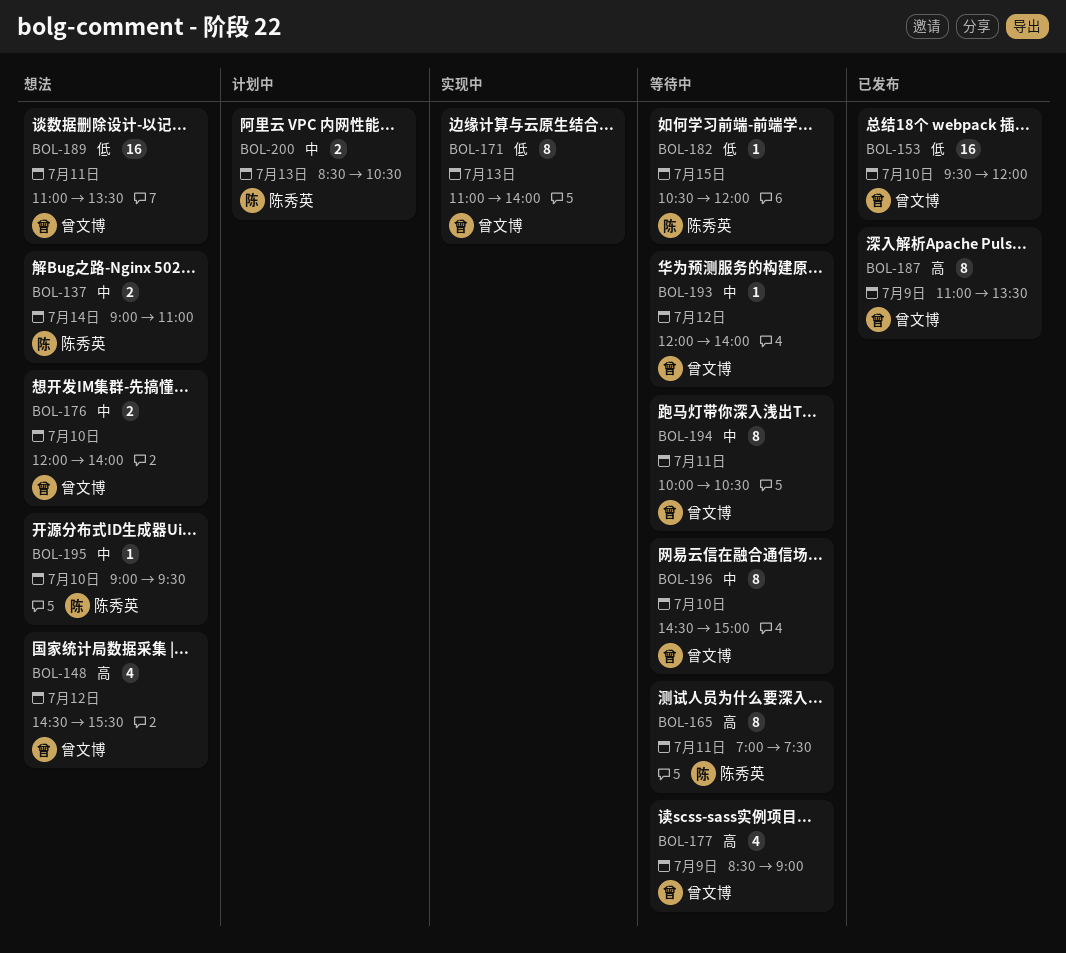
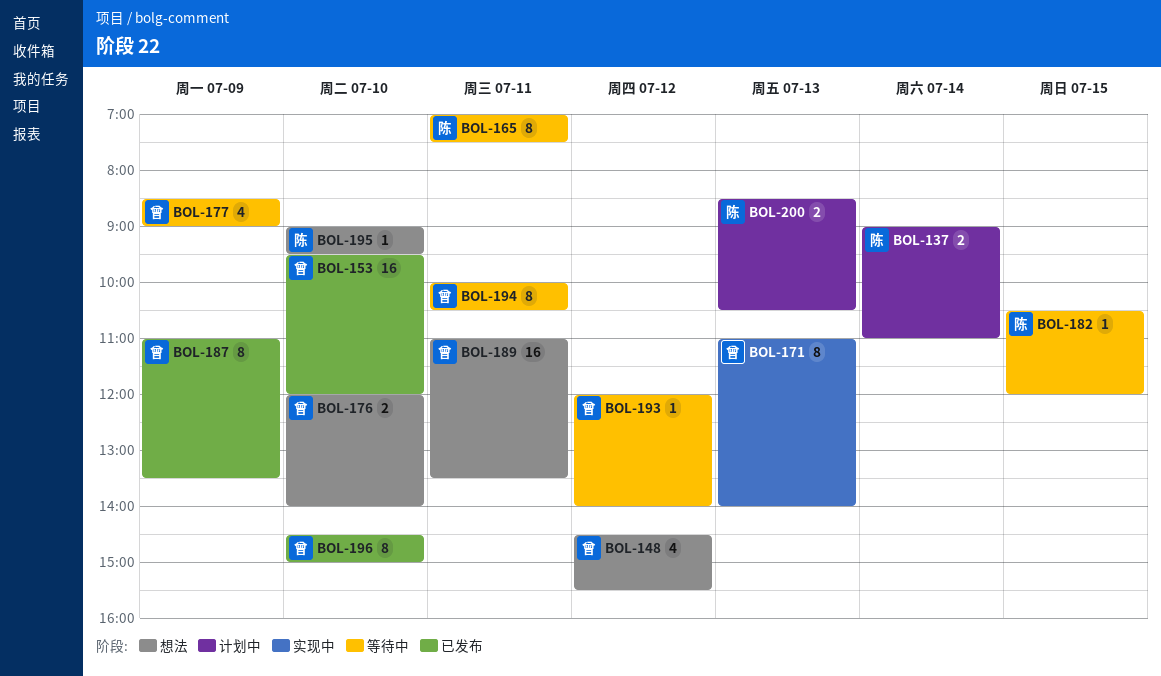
BOL-137, status: 想法 -> 计划中
BOL-196, status: 等待中 -> 已发布

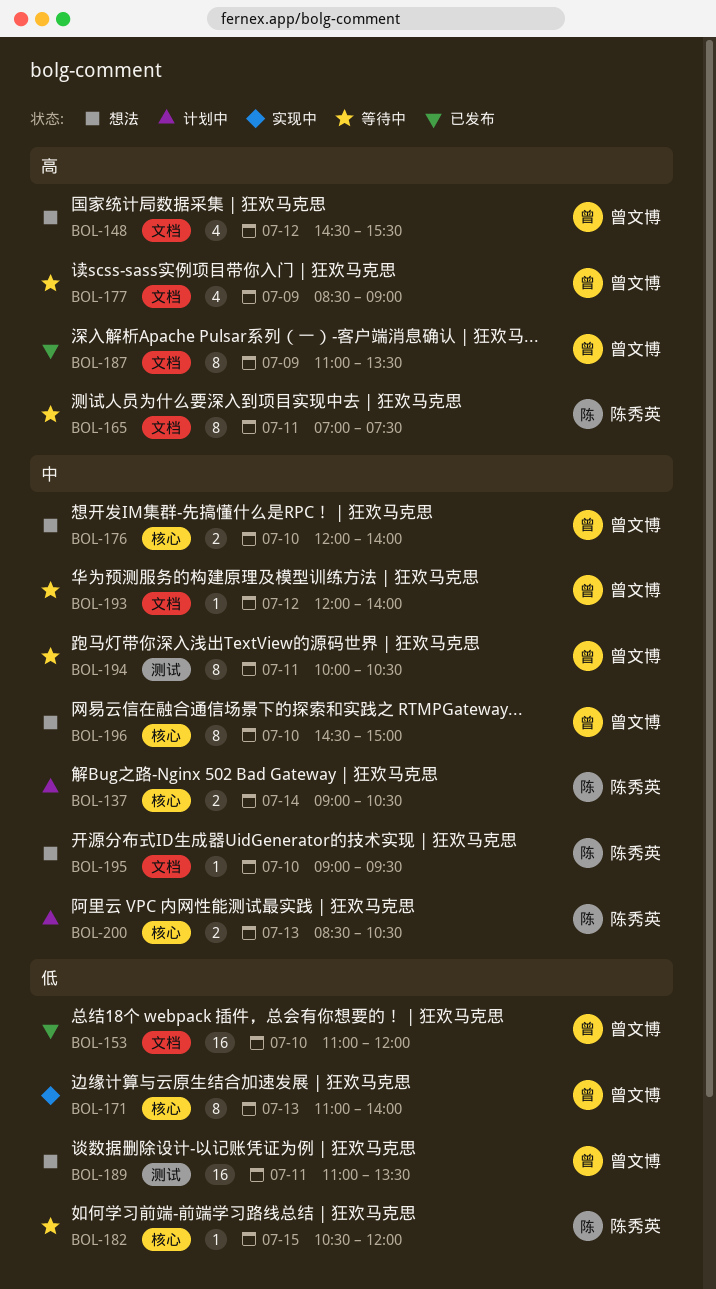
BOL-137, ends: 11:00 -> 10:30
BOL-153, begins: 09:30 -> 11:00
BOL-196, status: 已发布 -> 想法

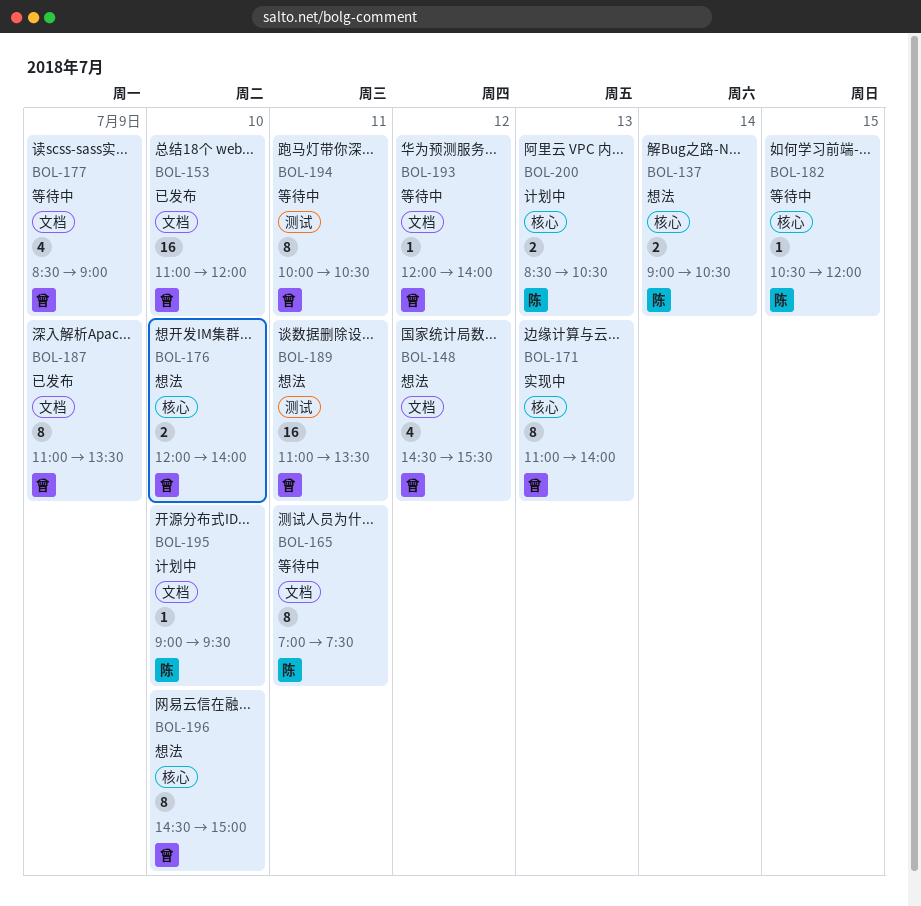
BOL-137, status: 计划中 -> 想法
BOL-195, status: 想法 -> 计划中

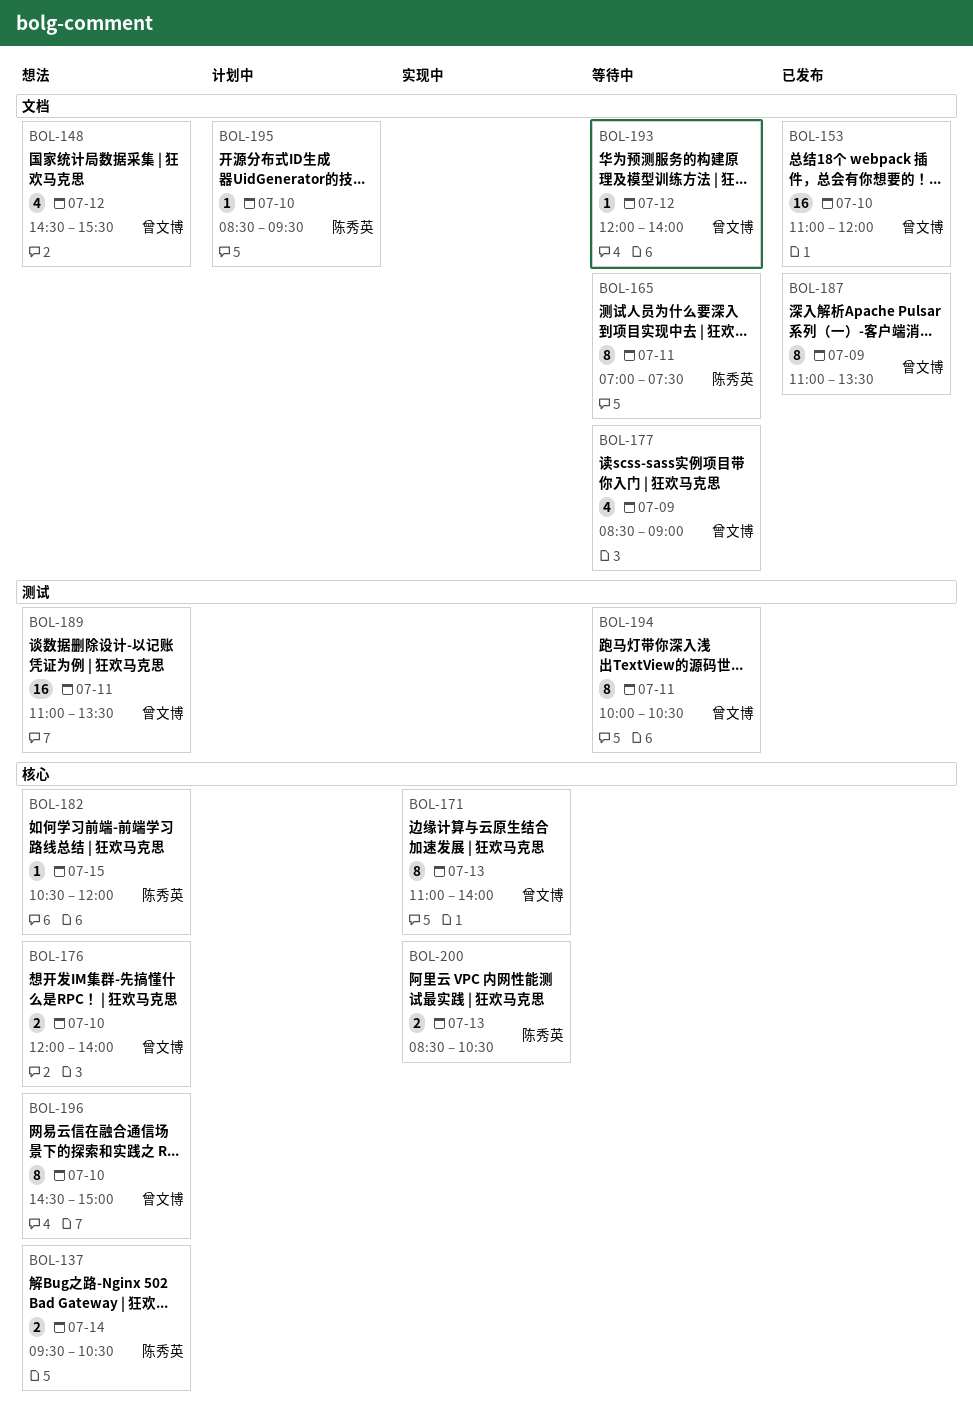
BOL-137, begins: 09:00 -> 09:30
BOL-182, status: 等待中 -> 想法
BOL-195, begins: 09:00 -> 08:30
BOL-200, status: 计划中 -> 实现中

